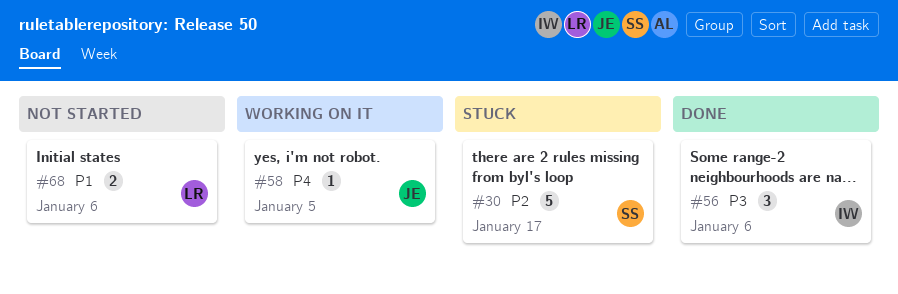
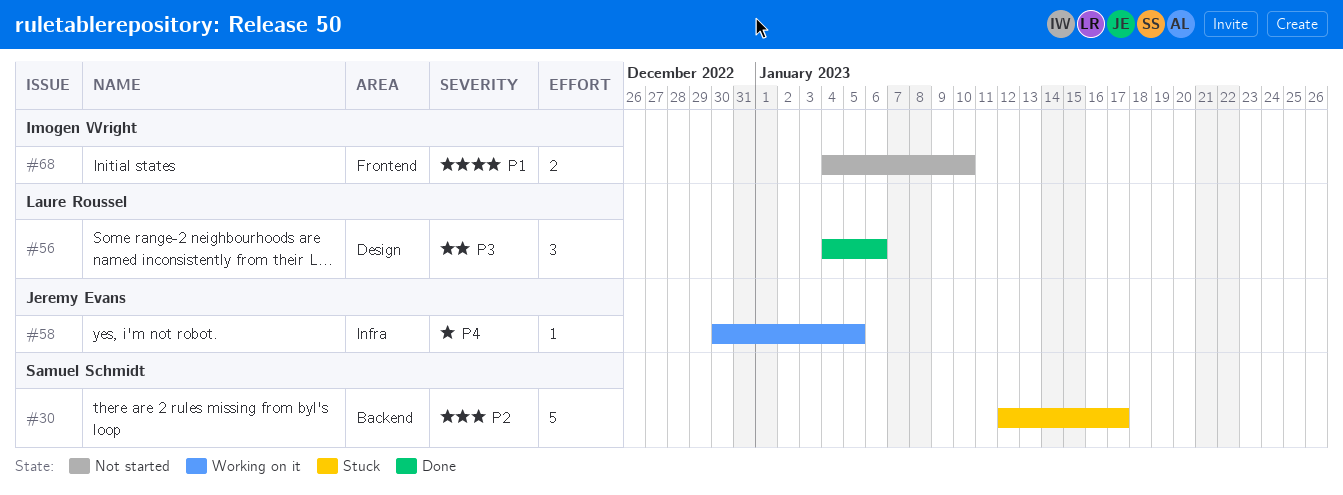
#56, owner: Imogen Wright -> Laure Roussel
#68, owner: Laure Roussel -> Imogen Wright
#68, due: Jan 6 -> Jan 10

